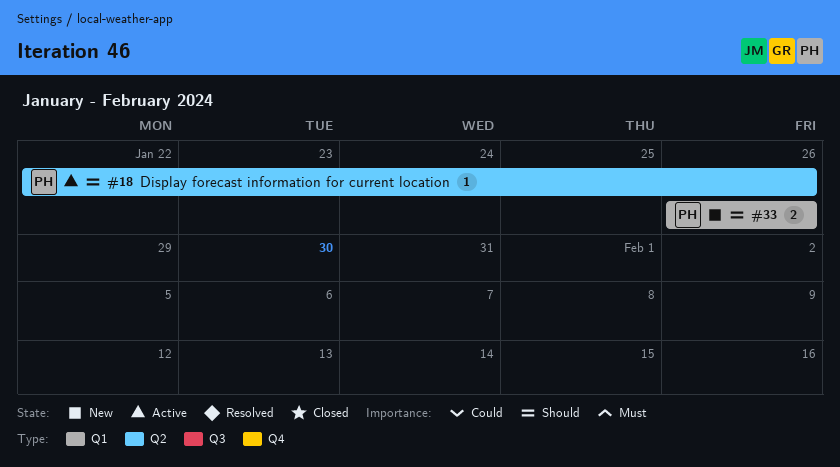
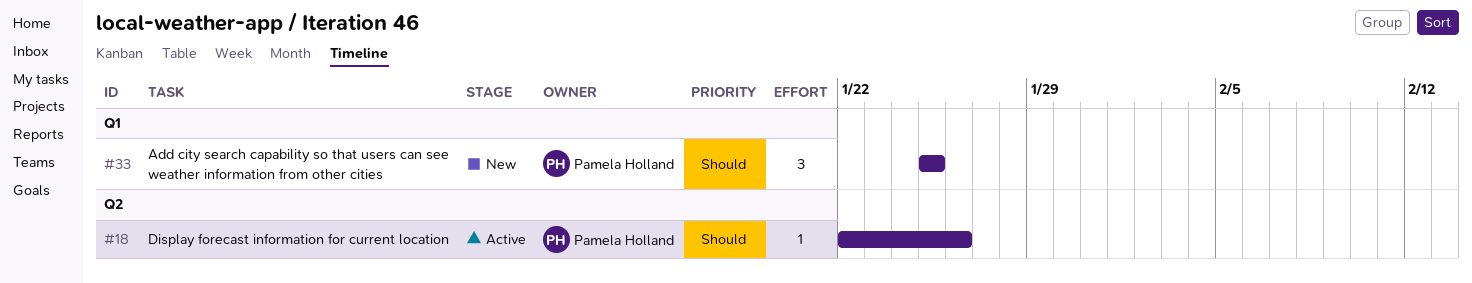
#33, estimate: 2 -> 3
#33, start: Jan 26 -> Jan 25
#33, due: Jan 26 -> Jan 25

